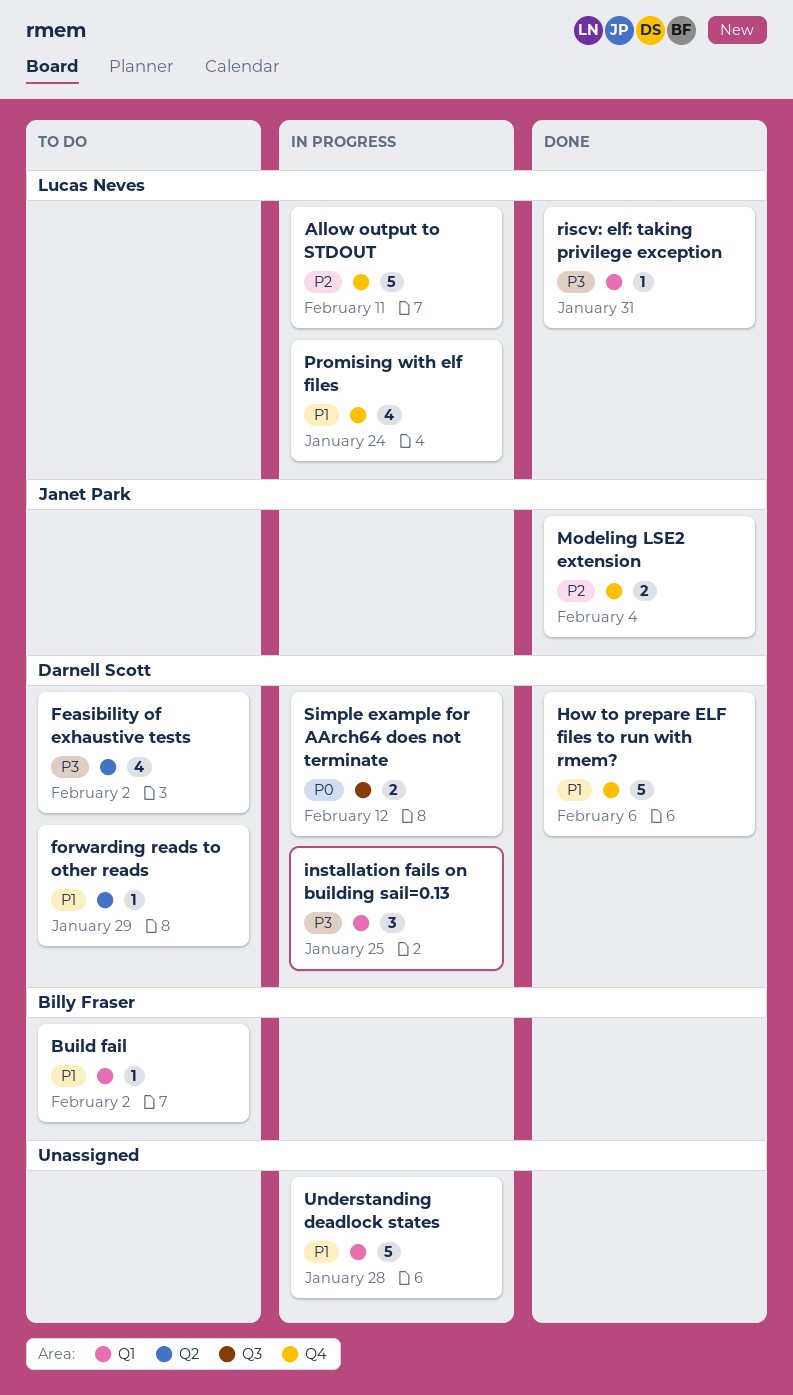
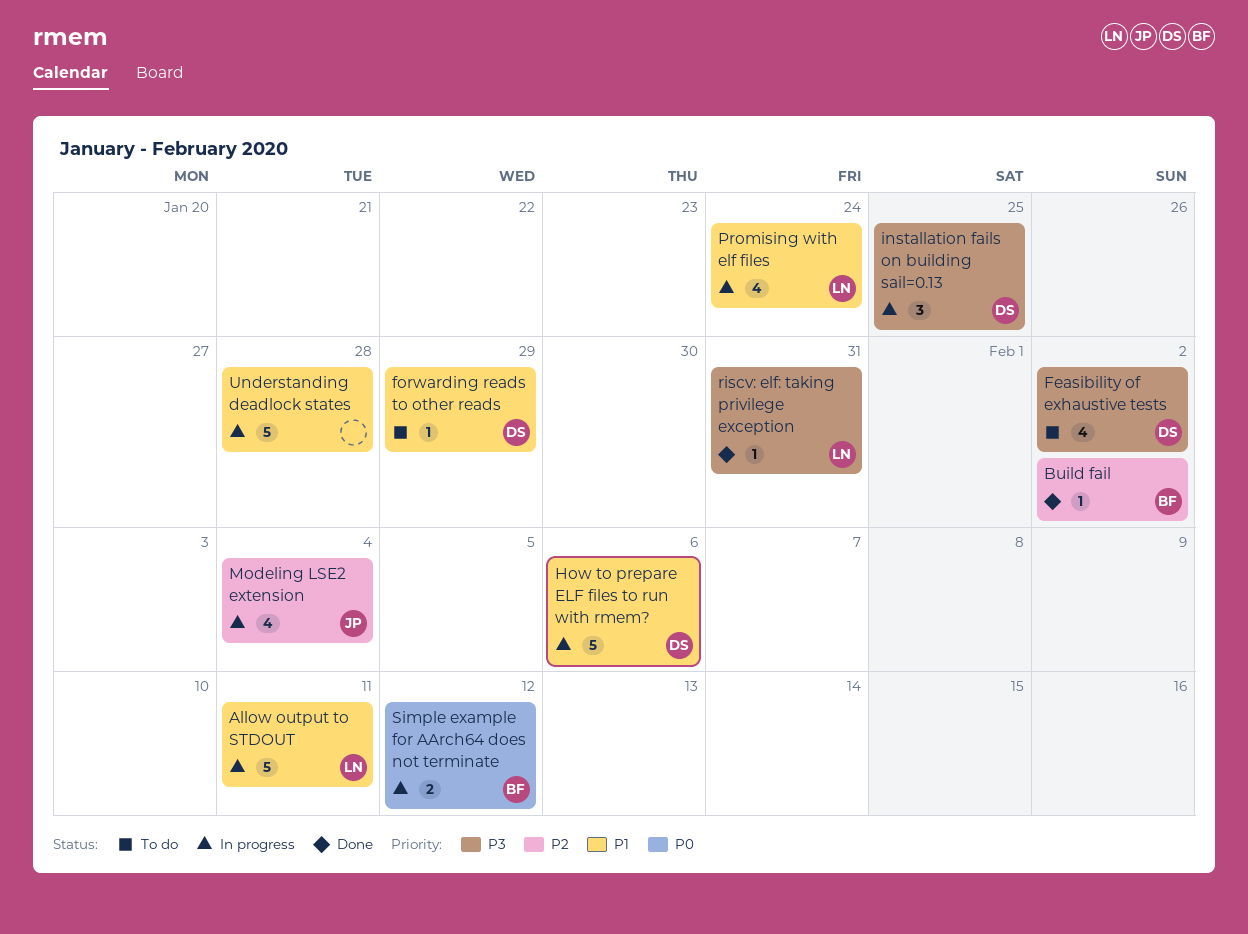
Allow output to STDOUT, priority: P2 -> P1
Build fail, status: To do -> Done
Build fail, priority: P1 -> P2
How to prepare ELF files to run with rmem?, status: Done -> In progress
Modeling LSE2 extension, status: Done -> In progress
Modeling LSE2 extension, estimate: 2 -> 4
Simple example for AArch64 does not terminate, owner: Darnell Scott -> Billy Fraser

